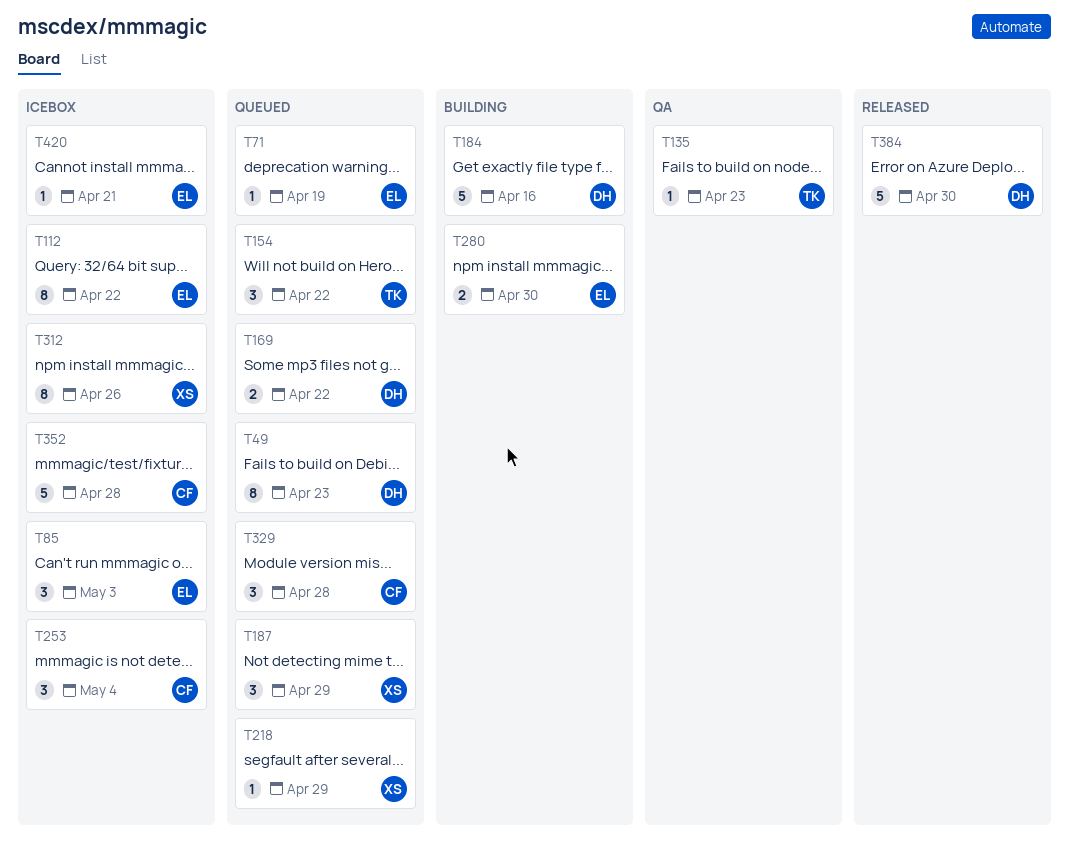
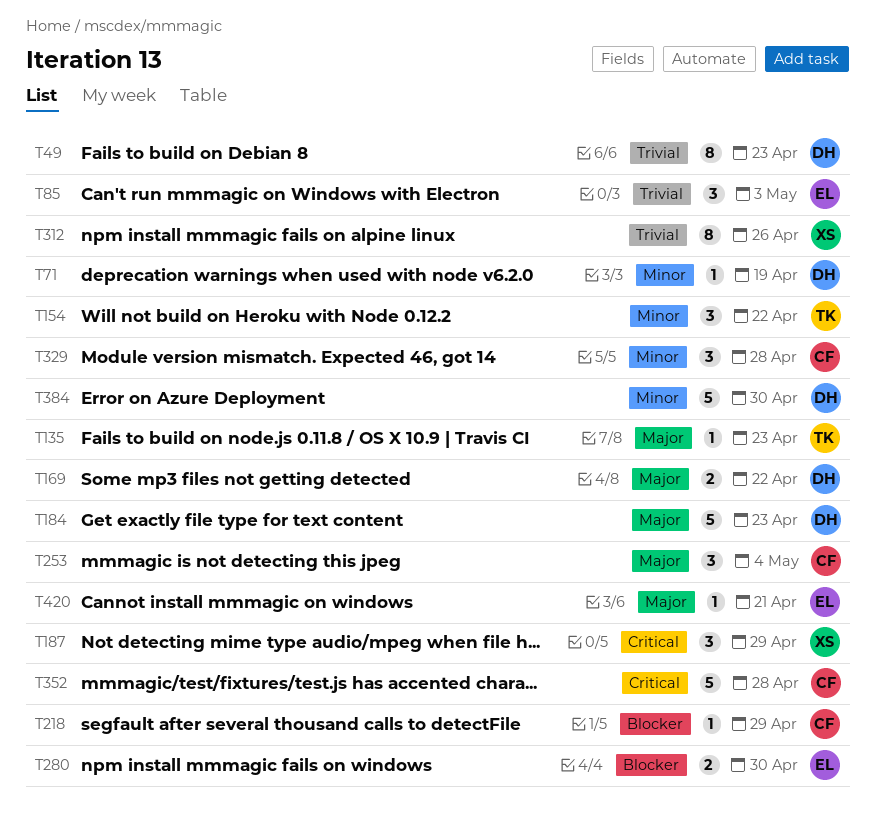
T71, owner: EL -> DH
T112: present -> none
T184, due: Apr 16 -> Apr 23
T218, owner: XS -> CF

